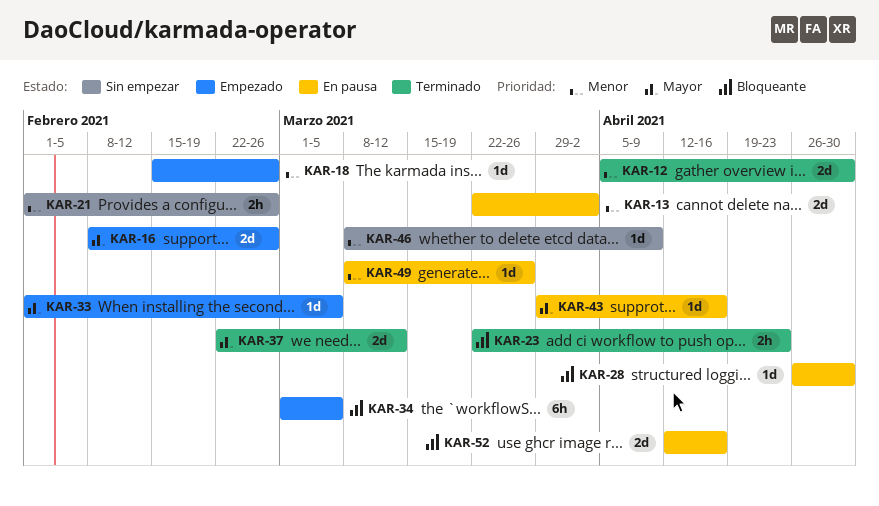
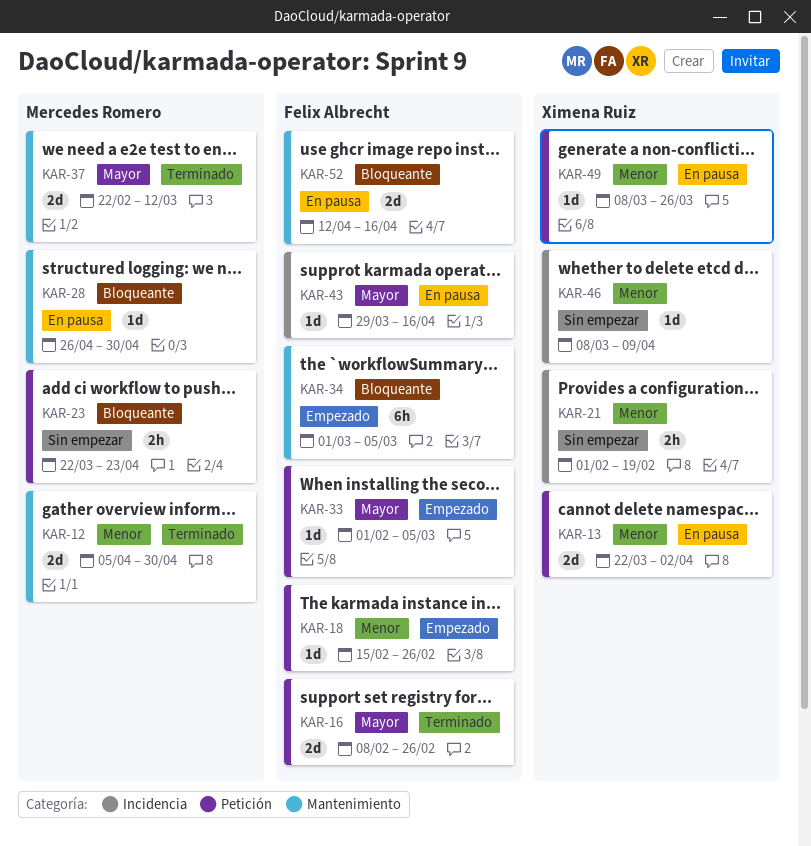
KAR-16, status: Empezado -> Terminado
KAR-21, due: Feb 26 -> Feb 19
KAR-23, status: Terminado -> Sin empezar

